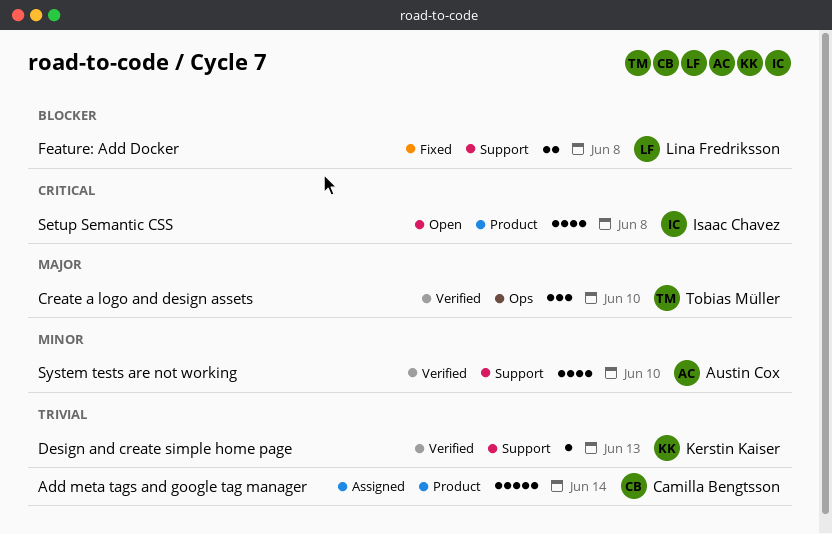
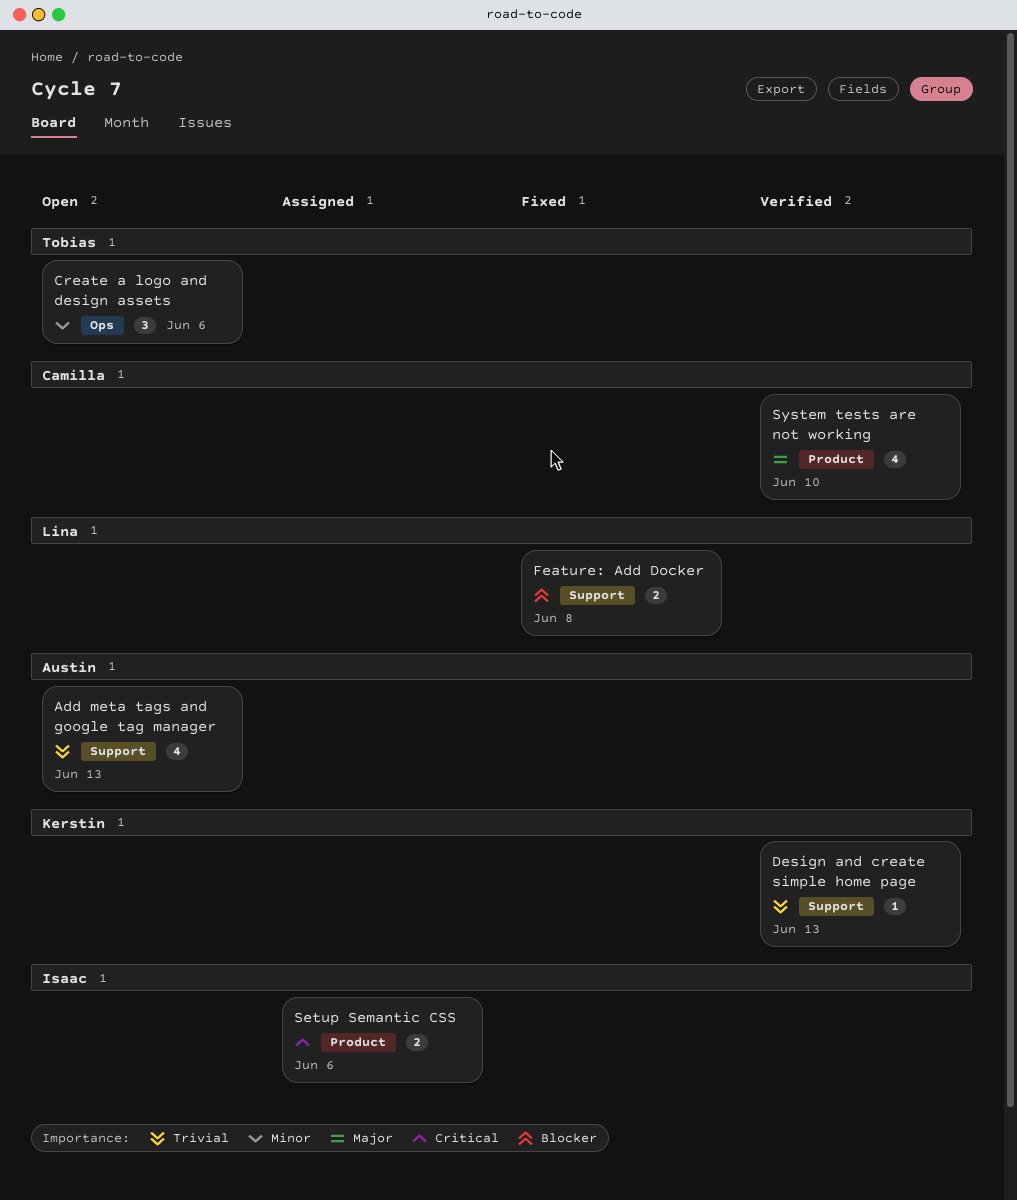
Add meta tags and google tag manager, status: Assigned -> Open
Add meta tags and google tag manager, owner: Camilla Bengtsson -> Austin Cox
Add meta tags and google tag manager, label: Product -> Support
Add meta tags and google tag manager, estimate: 5 -> 4
Add meta tags and google tag manager, due: Jun 14 -> Jun 13
Create a logo and design assets, status: Verified -> Open
Create a logo and design assets, priority: Major -> Minor
Create a logo and design assets, due: Jun 10 -> Jun 6
Setup Semantic CSS, status: Open -> Assigned
Setup Semantic CSS, estimate: 4 -> 2
Setup Semantic CSS, due: Jun 8 -> Jun 6
System tests are not working, owner: Austin Cox -> Camilla Bengtsson
System tests are not working, priority: Minor -> Major
System tests are not working, label: Support -> Product

